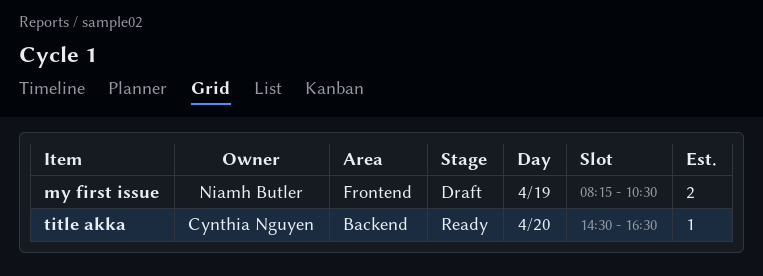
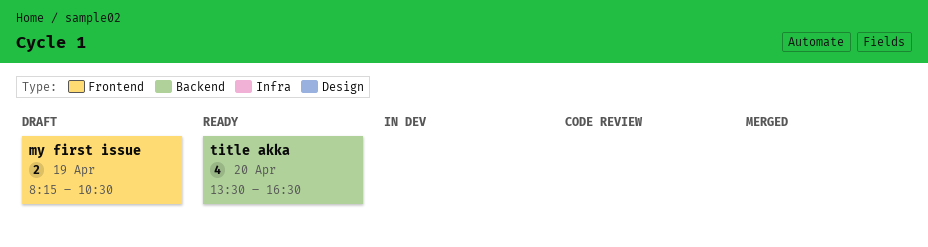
title akka, estimate: 1 -> 4
title akka, begins: 14:30 -> 13:30

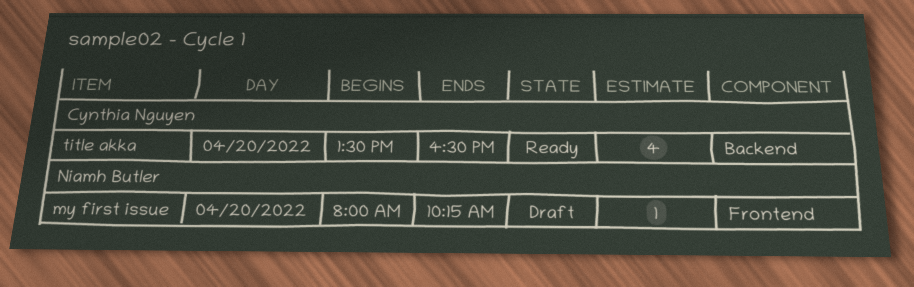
my first issue, estimate: 2 -> 1
my first issue, day: Apr 19 -> Apr 20
my first issue, begins: 08:15 -> 08:00
my first issue, ends: 10:30 -> 10:15

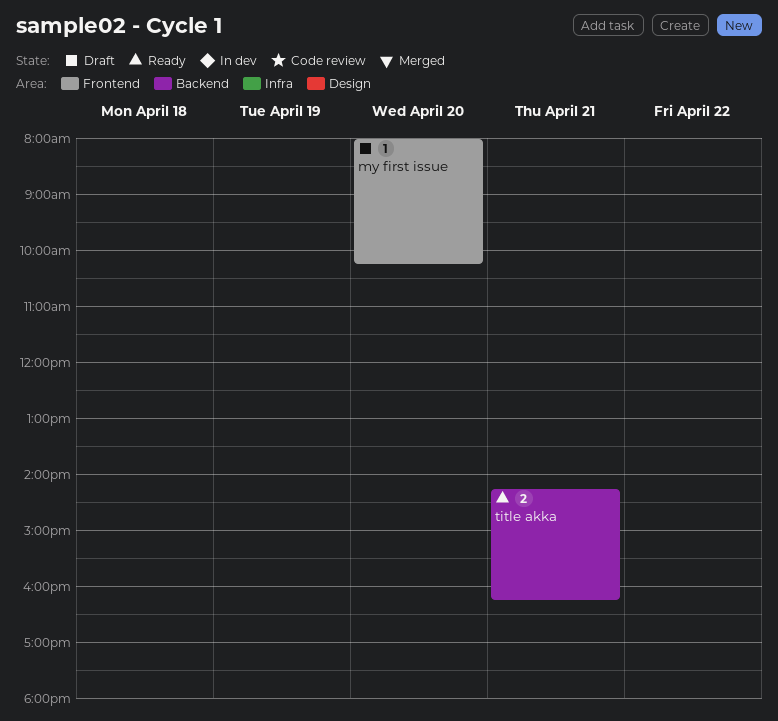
title akka, estimate: 4 -> 2
title akka, day: Apr 20 -> Apr 21
title akka, begins: 13:30 -> 14:15
title akka, ends: 16:30 -> 16:15

